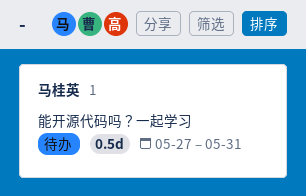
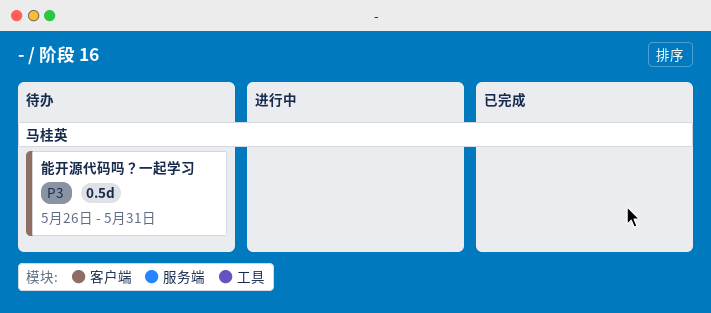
能开源代码吗？一起学习, start: May 27 -> May 26

